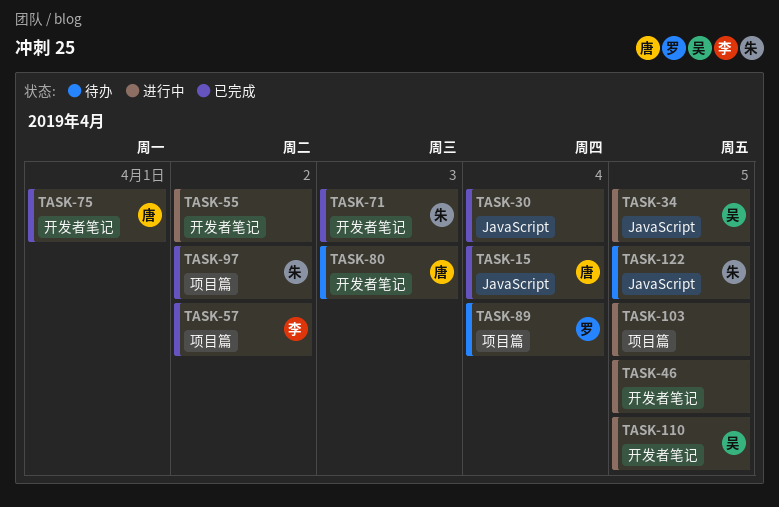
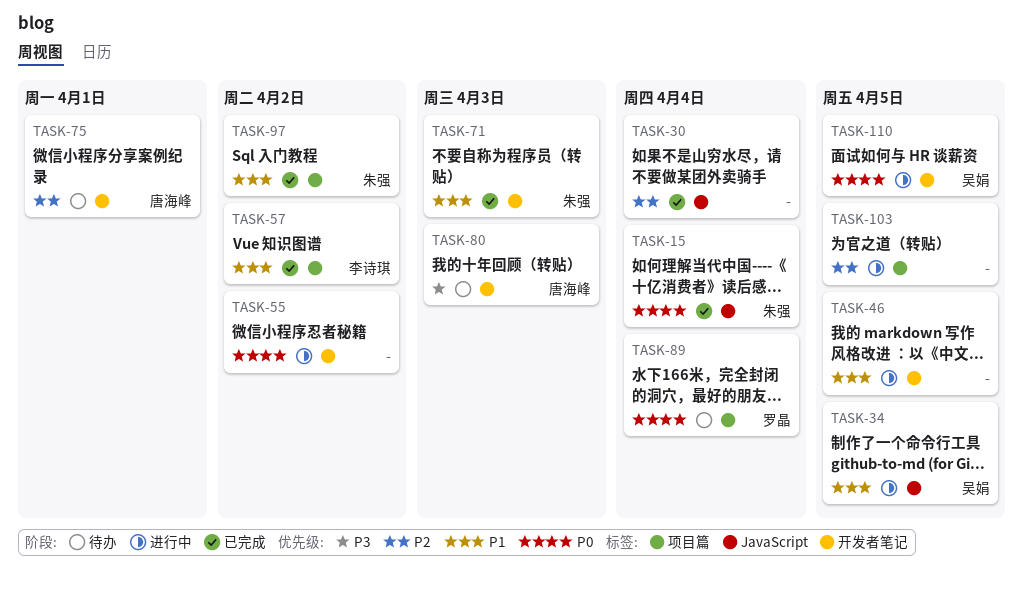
TASK-15, owner: 唐海峰 -> 朱强
TASK-75, status: 已完成 -> 待办
TASK-122: present -> none

